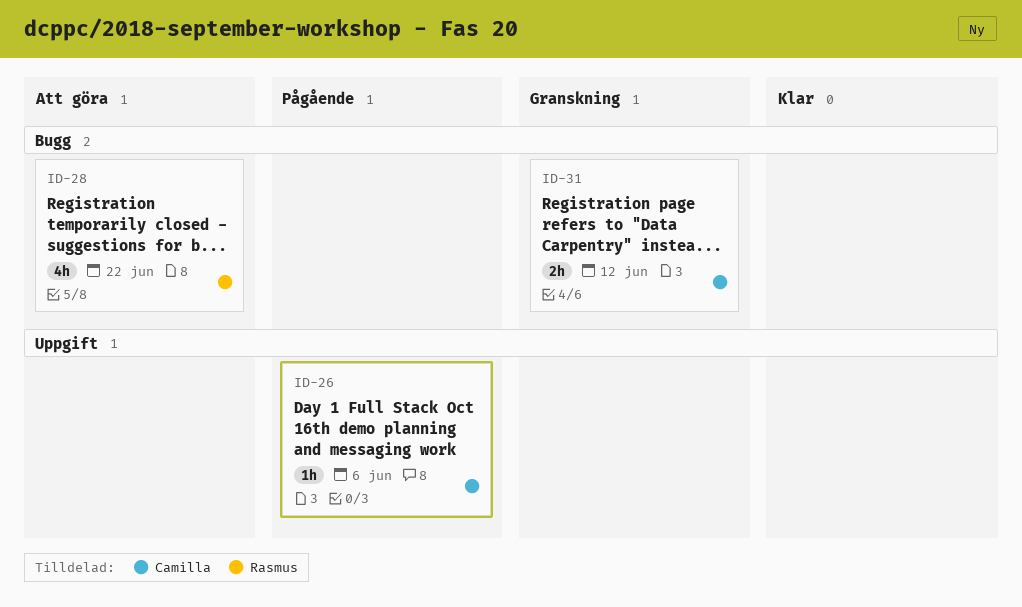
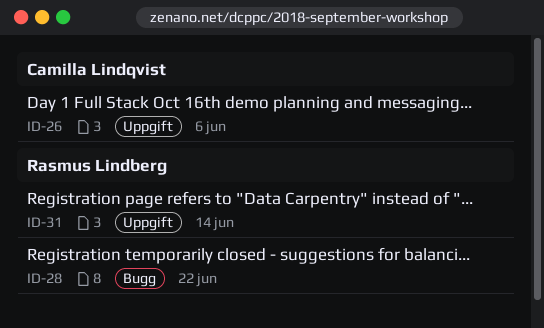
ID-31, owner: Camilla Lindqvist -> Rasmus Lindberg
ID-31, label: Bugg -> Uppgift
ID-31, due: Jun 12 -> Jun 14

